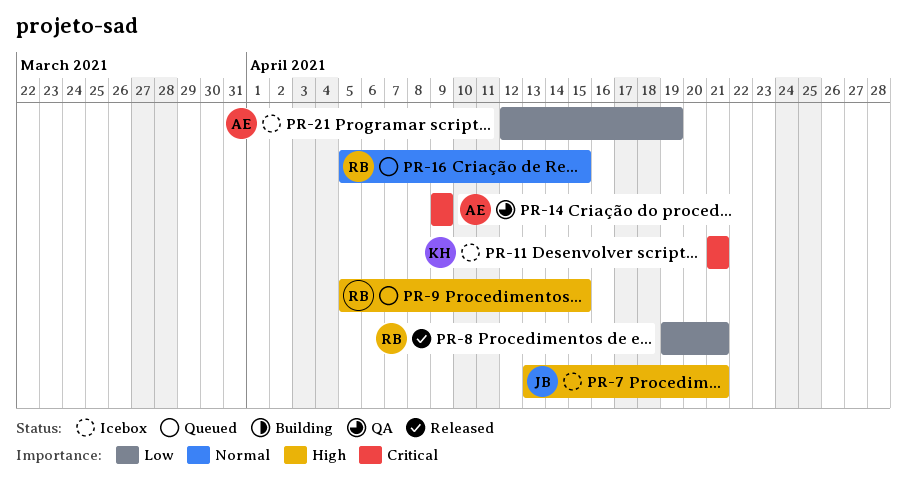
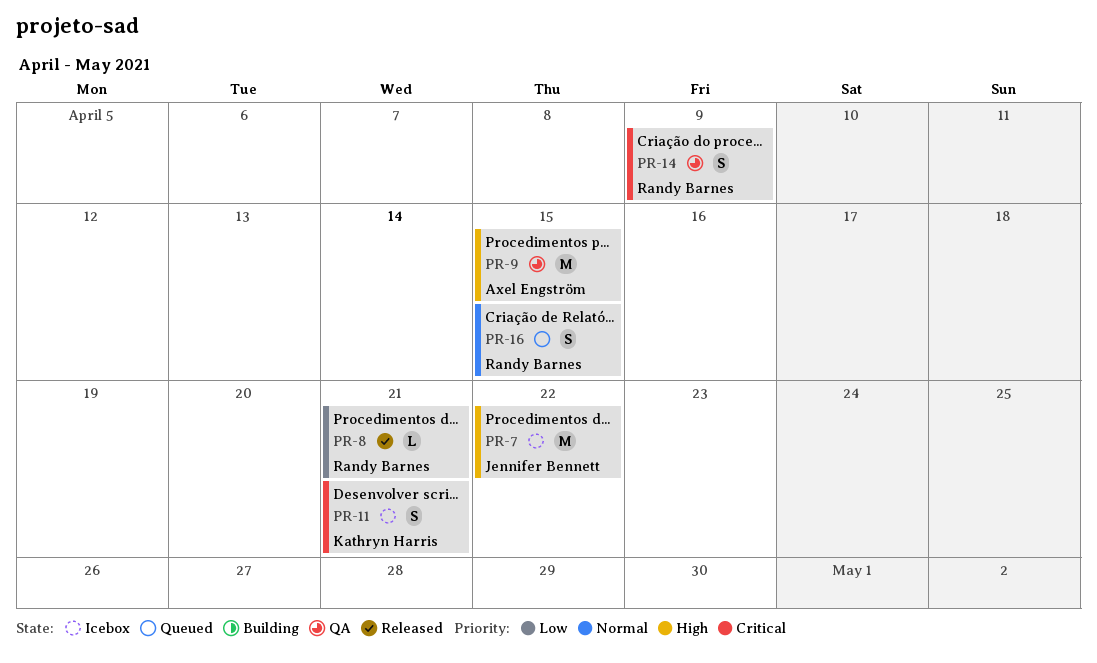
PR-7, due: Apr 21 -> Apr 22
PR-9, status: Queued -> QA
PR-9, owner: Randy Barnes -> Axel Engström
PR-14, owner: Axel Engström -> Randy Barnes
PR-21: present -> none

